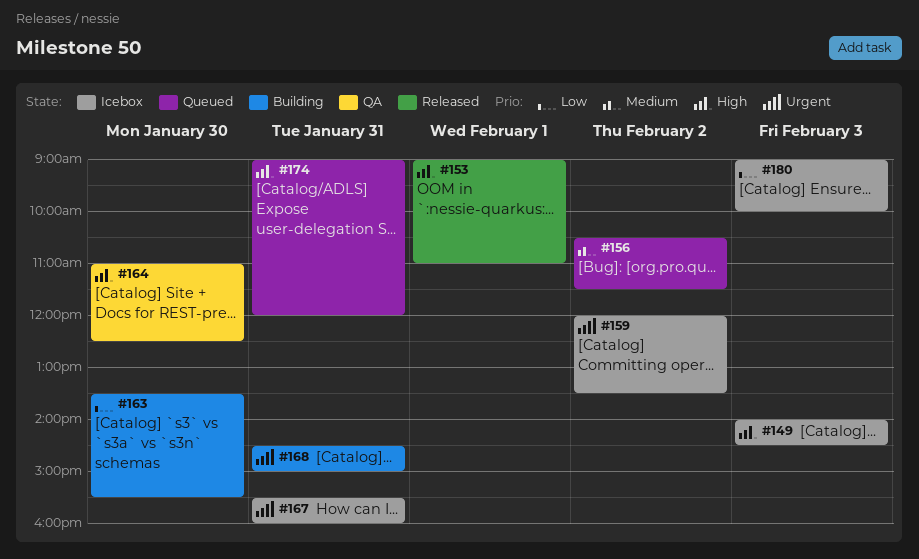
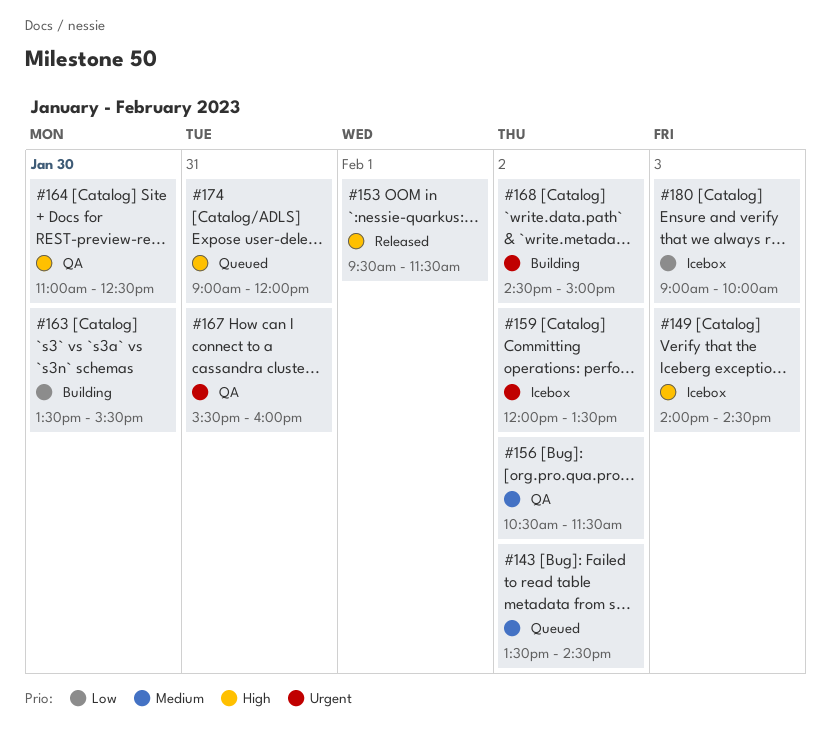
#143: none -> present
#153, begins: 09:00 -> 09:30
#153, ends: 11:00 -> 11:30
#156, status: Queued -> QA
#167, status: Icebox -> QA
#168, day: Jan 31 -> Feb 2

